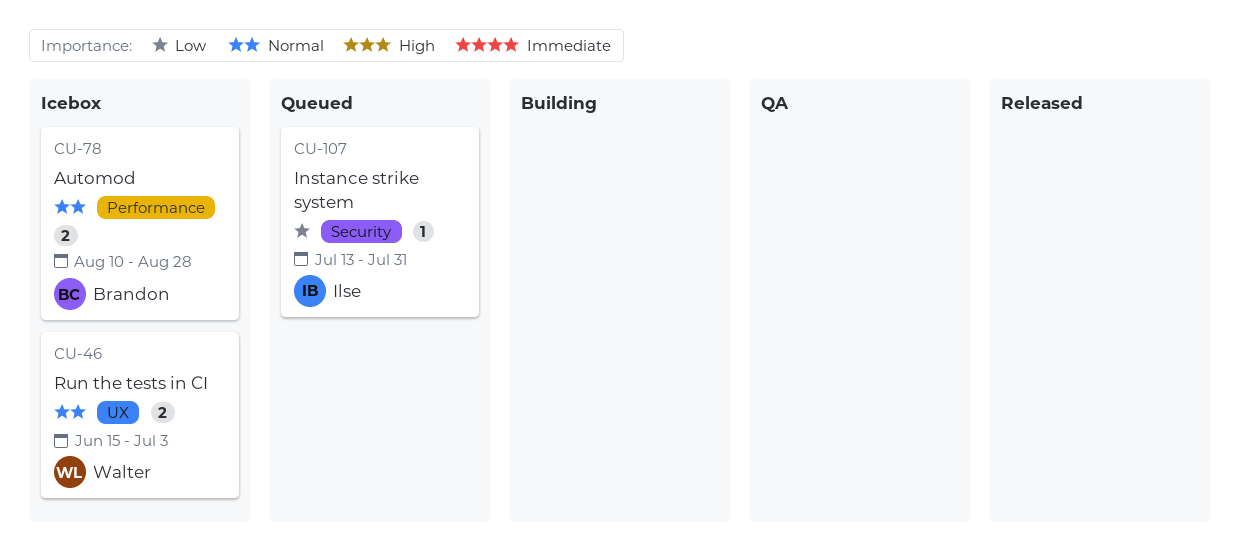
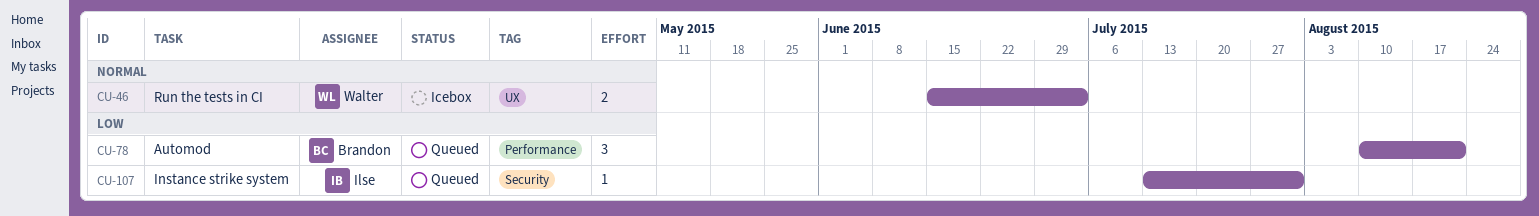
CU-78, status: Icebox -> Queued
CU-78, priority: Normal -> Low
CU-78, estimate: 2 -> 3
CU-78, due: Aug 28 -> Aug 21

